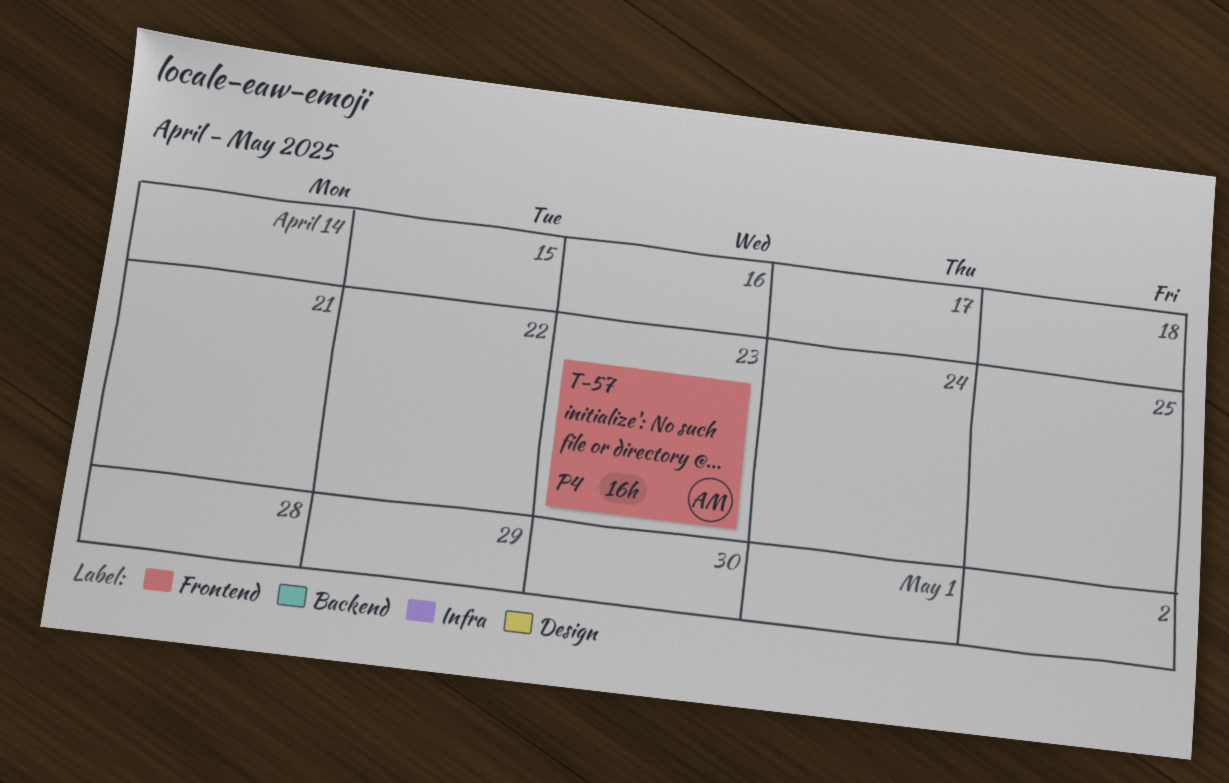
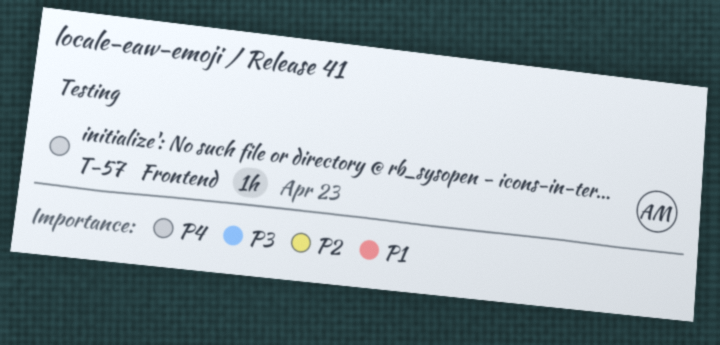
T-57, estimate: 16h -> 1h

